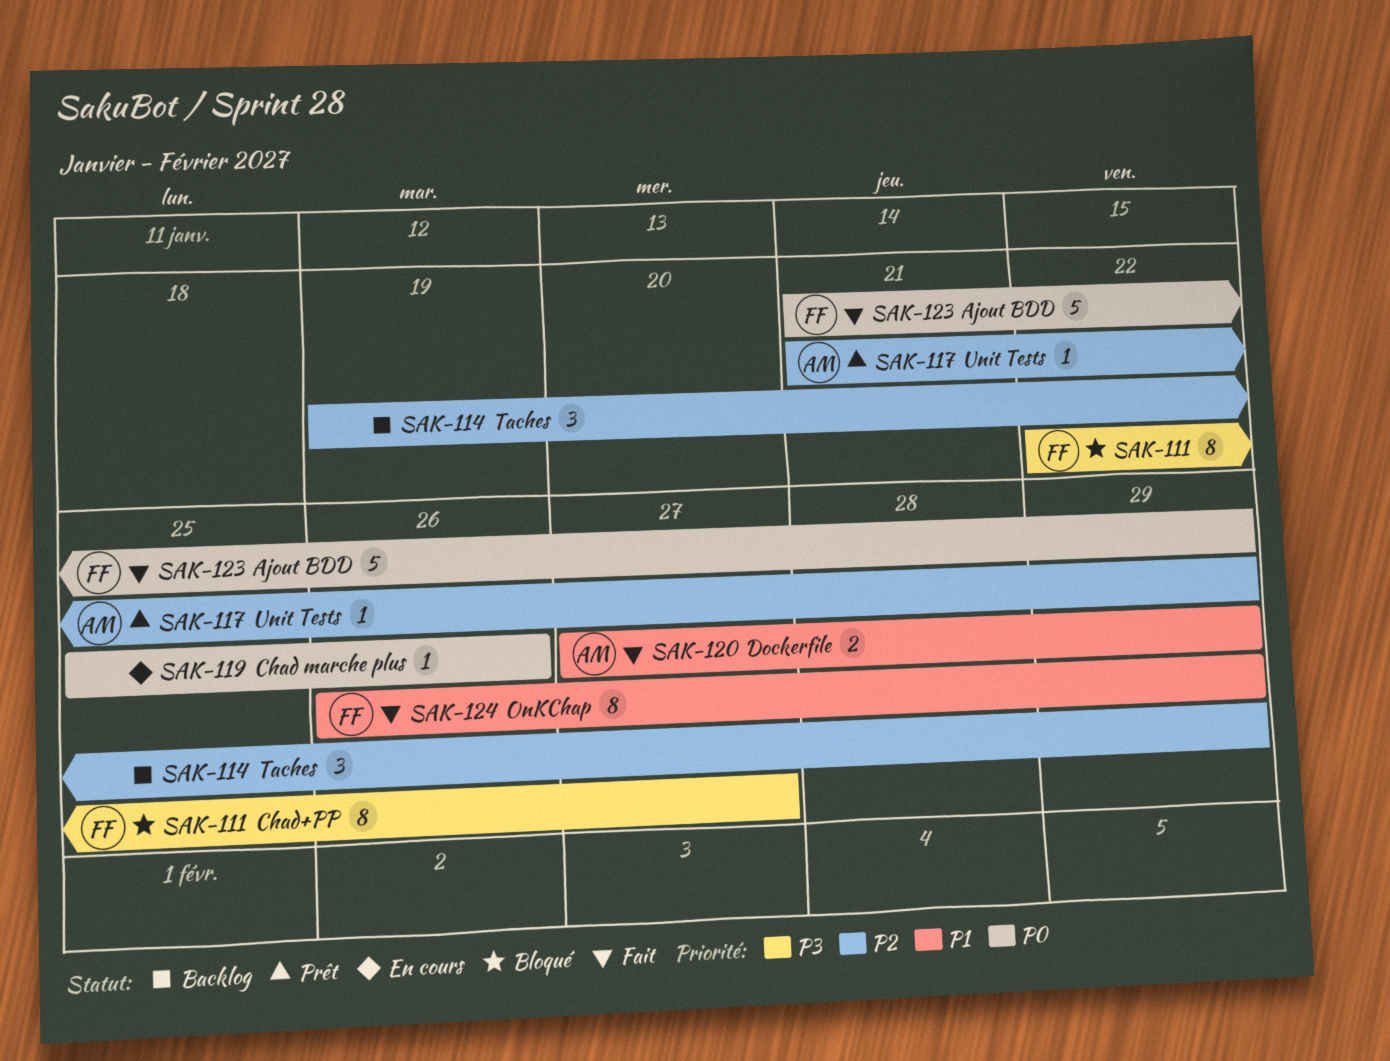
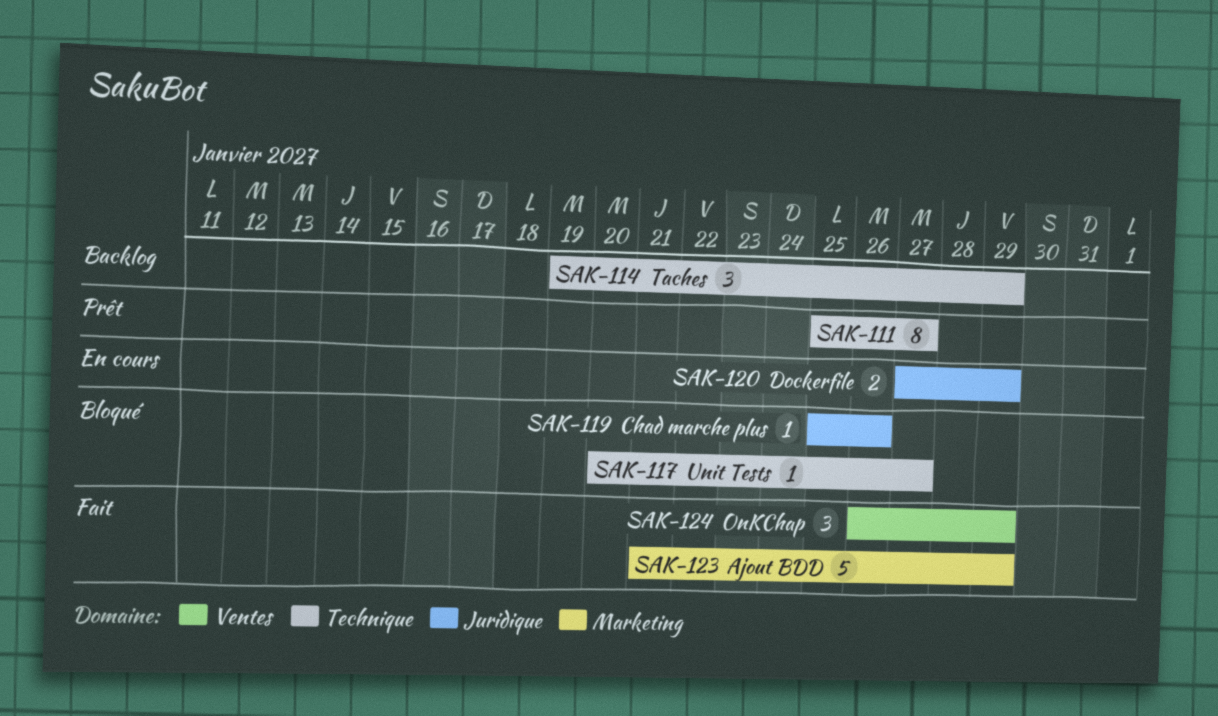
SAK-111, status: Bloqué -> Prêt
SAK-111, start: Jan 22 -> Jan 25
SAK-117, status: Prêt -> Bloqué
SAK-117, start: Jan 21 -> Jan 20
SAK-117, due: Jan 29 -> Jan 27
SAK-119, status: En cours -> Bloqué
SAK-120, status: Fait -> En cours
SAK-124, estimate: 8 -> 3

